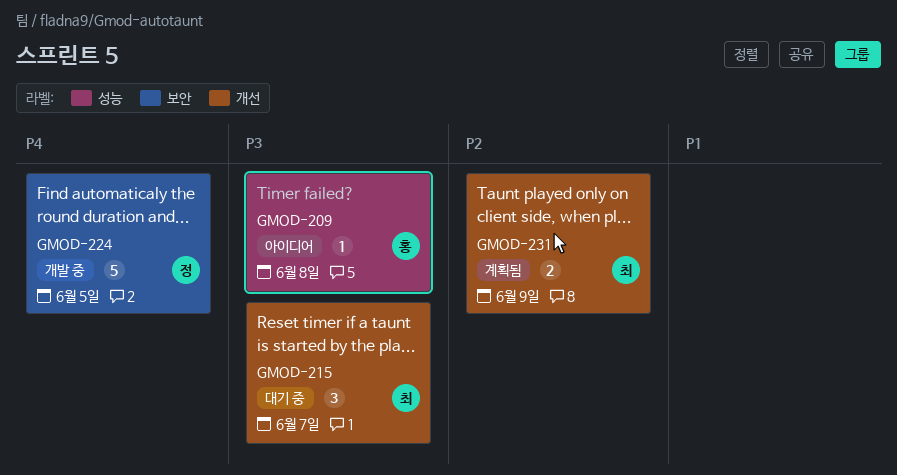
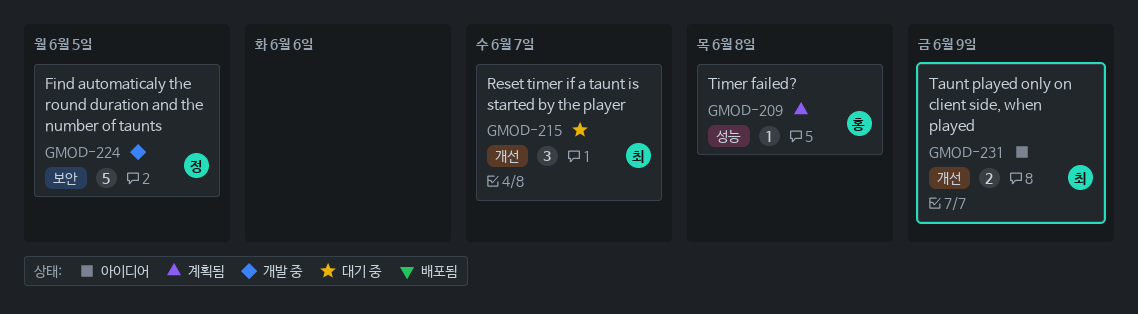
GMOD-209, status: 아이디어 -> 계획됨
GMOD-231, status: 계획됨 -> 아이디어

